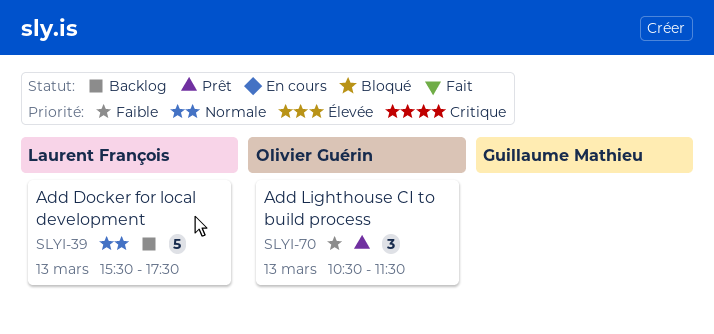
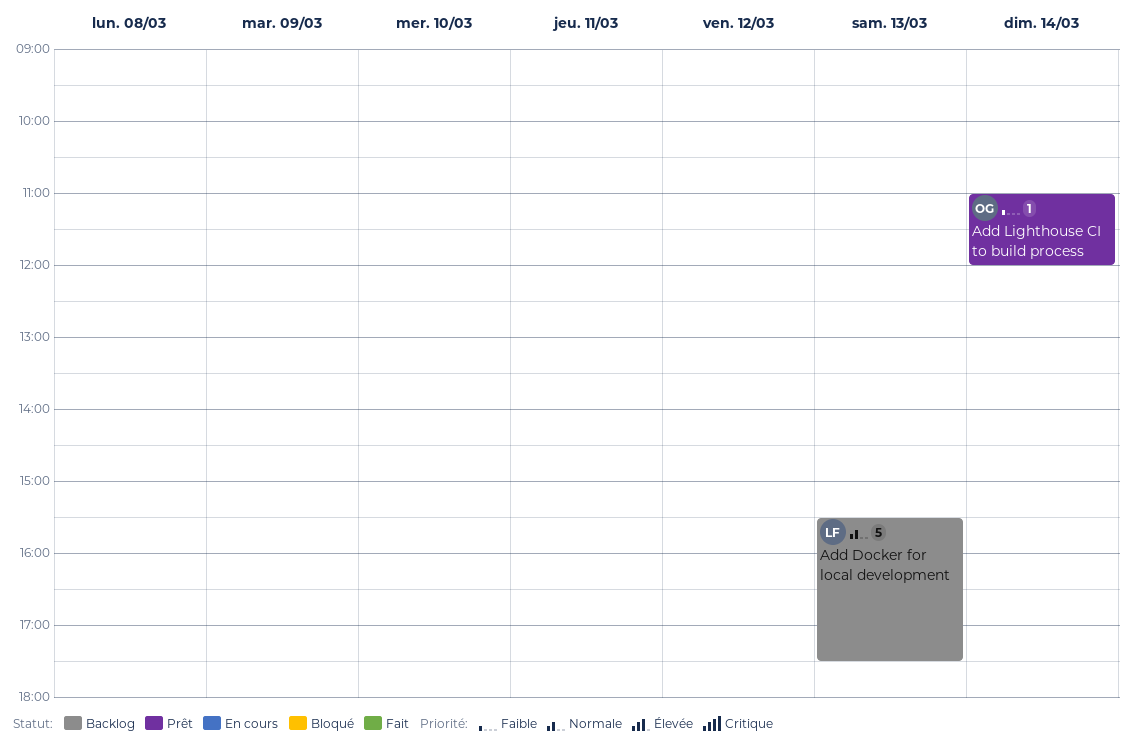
Add Lighthouse CI to build process, estimate: 3 -> 1
Add Lighthouse CI to build process, day: Mar 13 -> Mar 14
Add Lighthouse CI to build process, begins: 10:30 -> 11:00
Add Lighthouse CI to build process, ends: 11:30 -> 12:00

